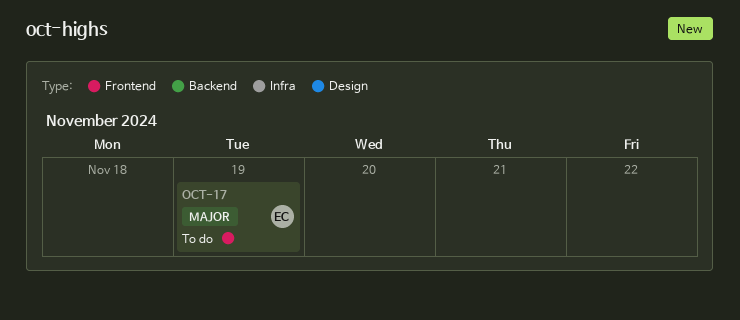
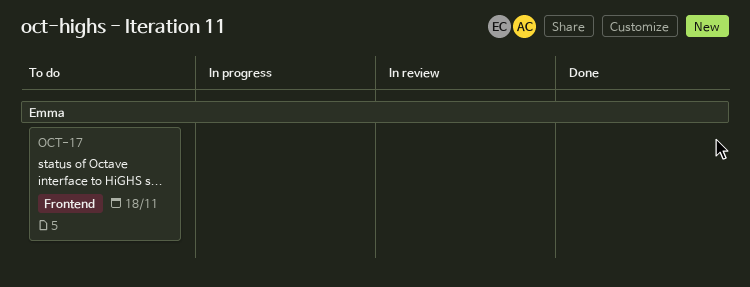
OCT-17, day: Nov 19 -> Nov 18

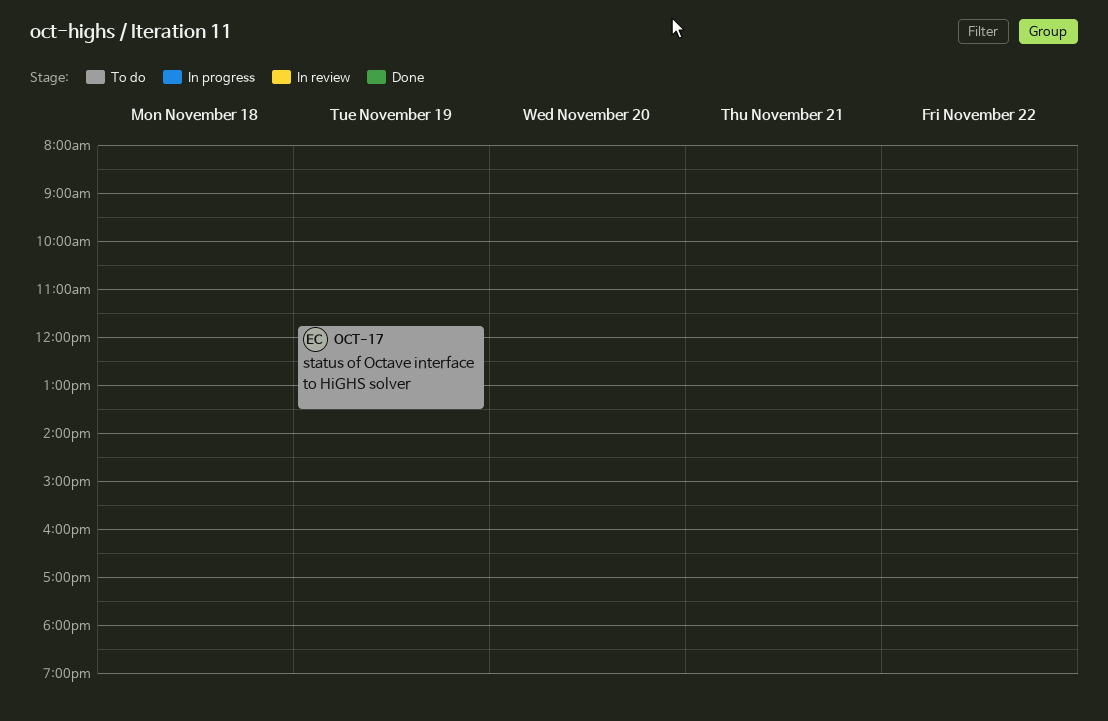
OCT-17, day: Nov 18 -> Nov 19

